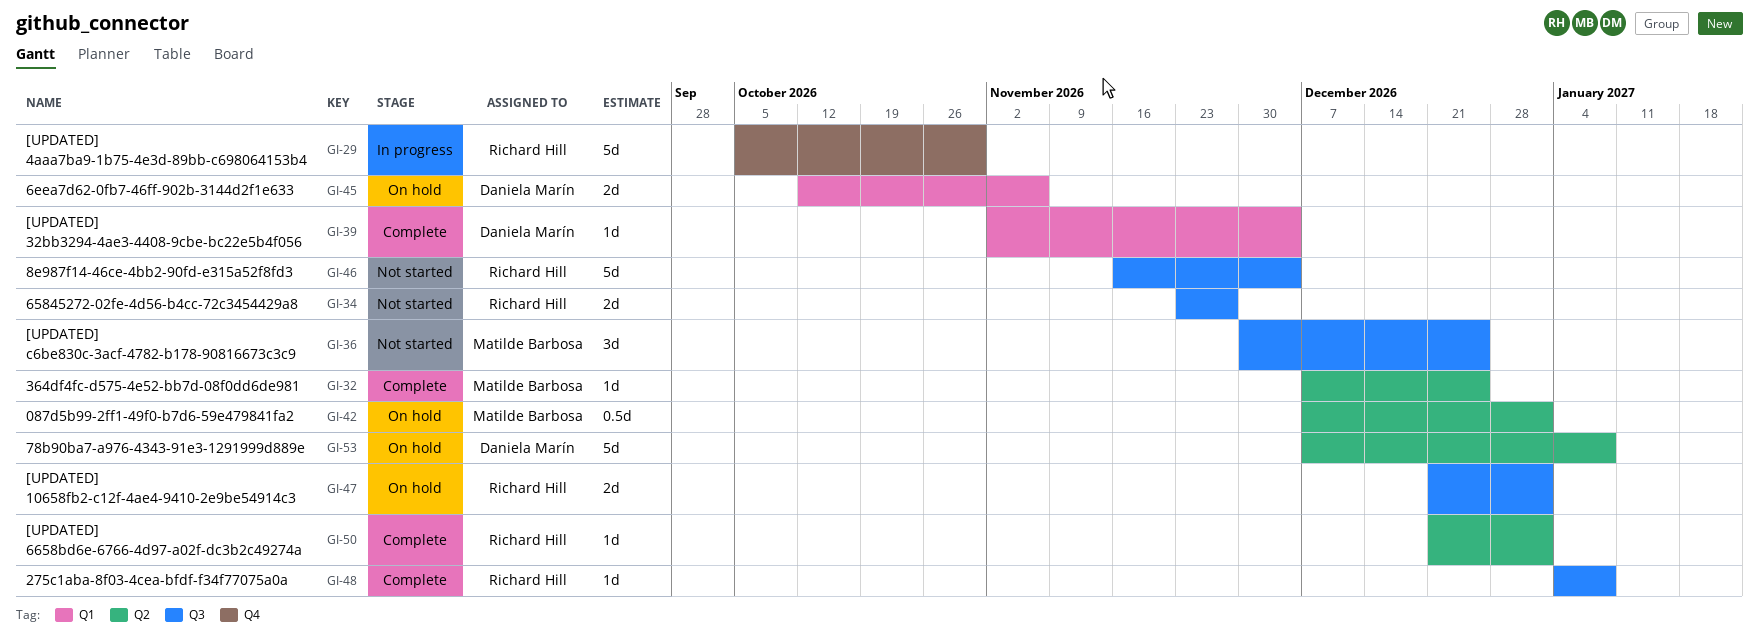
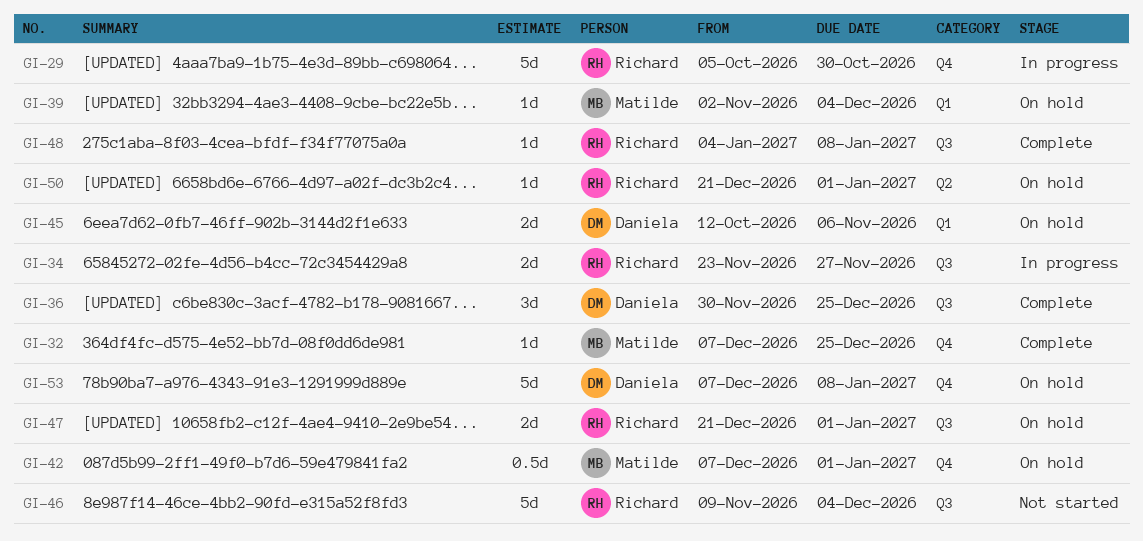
GI-32, label: Q2 -> Q4
GI-34, status: Not started -> In progress
GI-36, status: Not started -> Complete
GI-36, owner: Matilde Barbosa -> Daniela Marín
GI-39, status: Complete -> On hold
GI-39, owner: Daniela Marín -> Matilde Barbosa
GI-42, label: Q2 -> Q4
GI-46, start: Nov 16 -> Nov 9
GI-50, status: Complete -> On hold
GI-53, label: Q2 -> Q4

